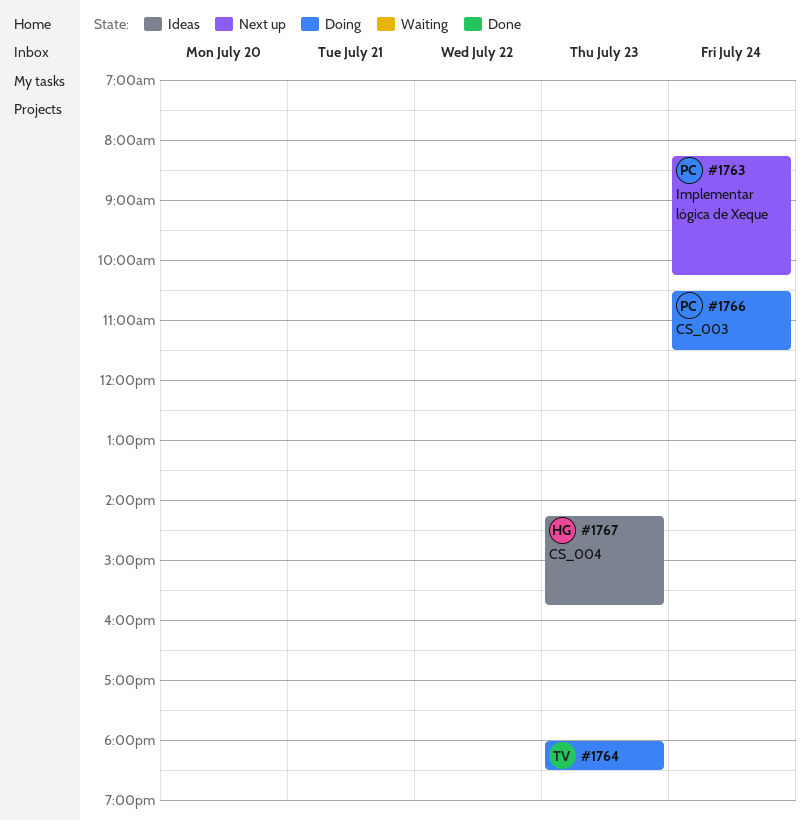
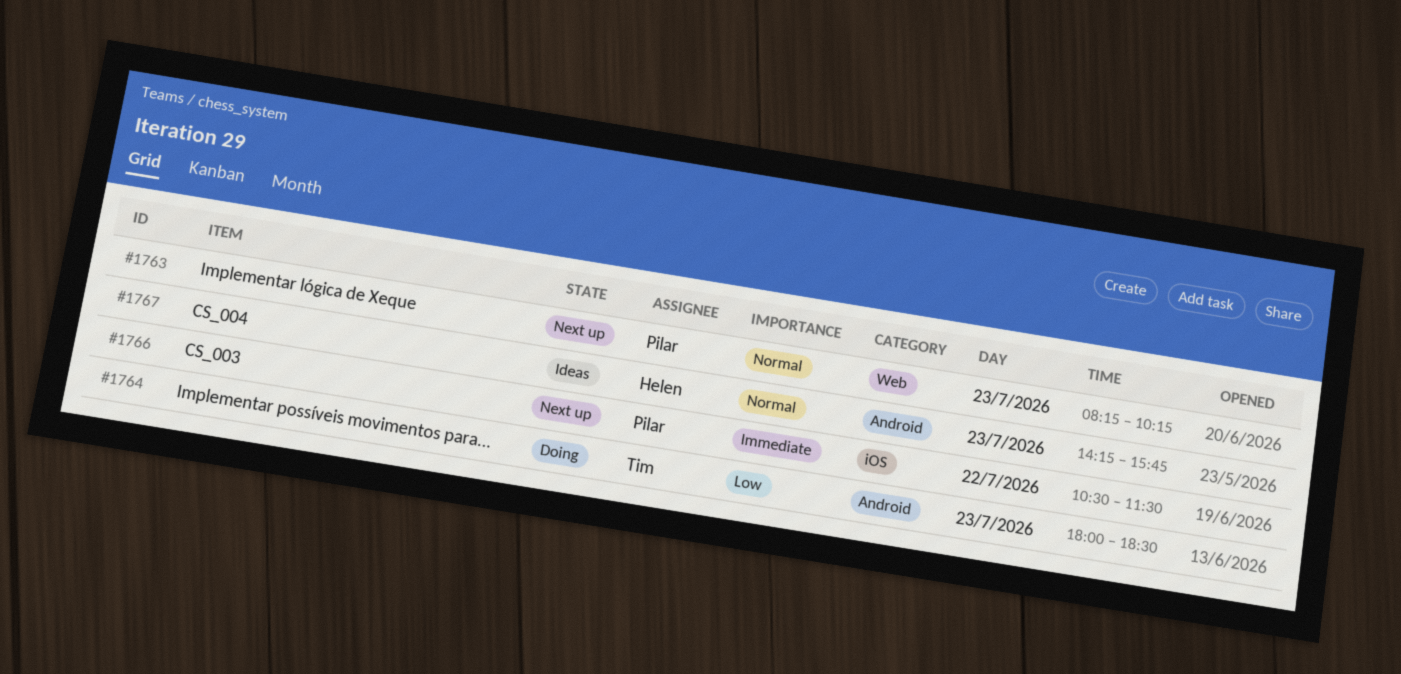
#1763, day: Jul 24 -> Jul 23
#1766, status: Doing -> Next up
#1766, day: Jul 24 -> Jul 22

